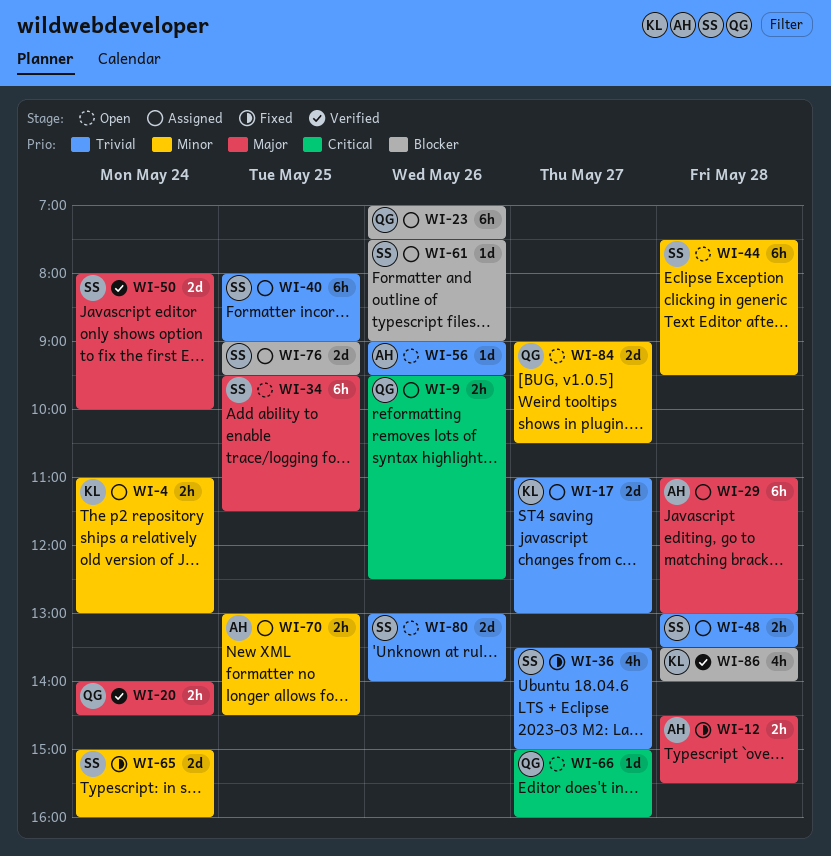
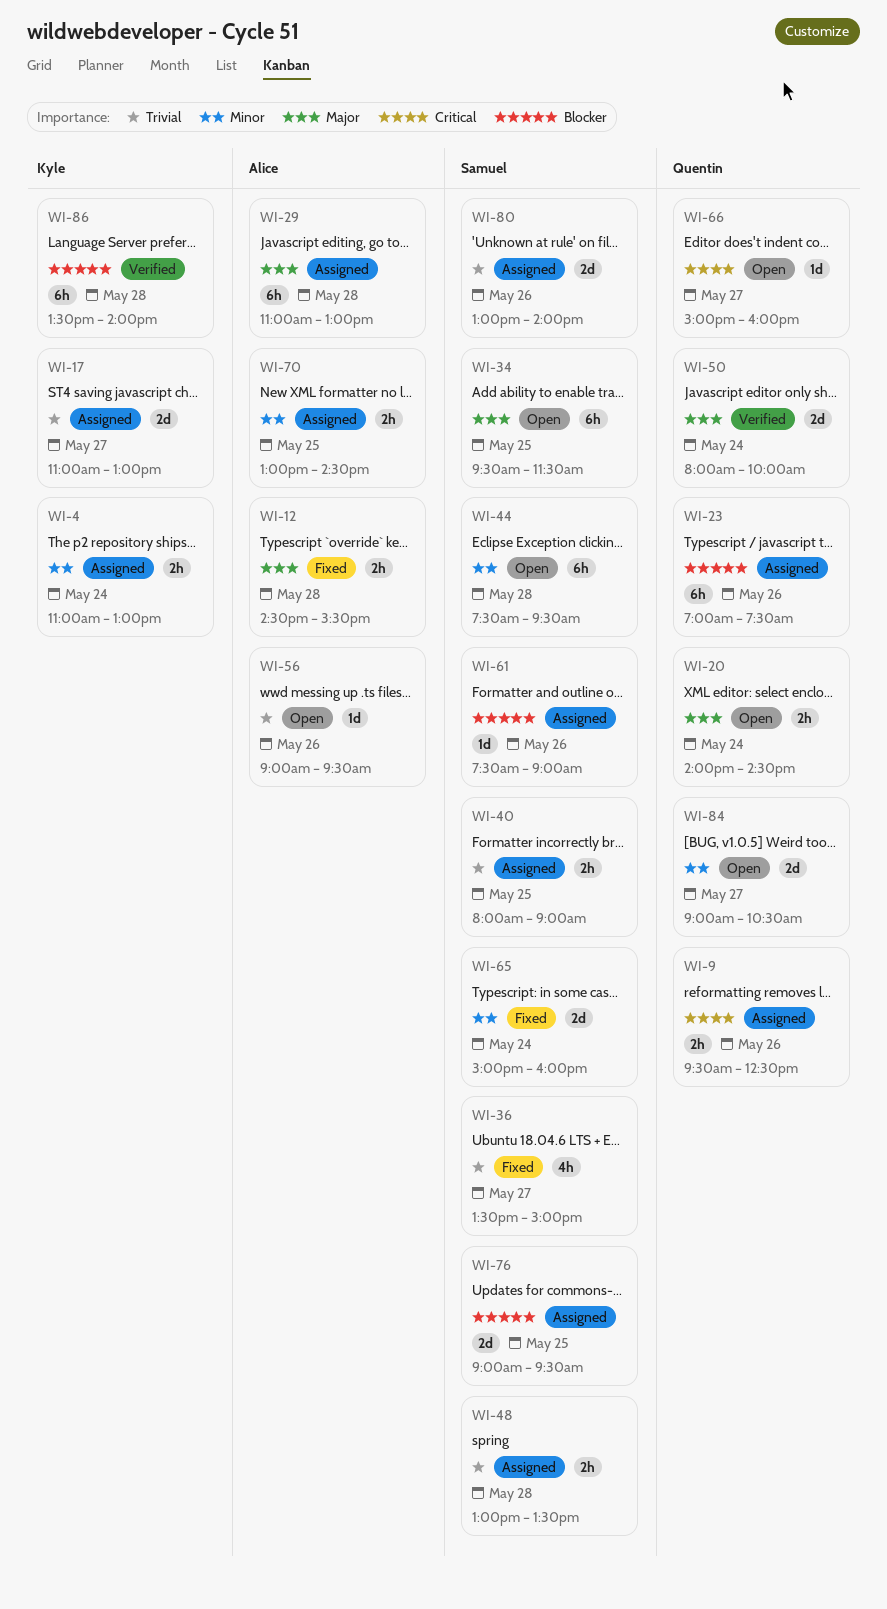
WI-20, status: Verified -> Open
WI-40, estimate: 6h -> 2h
WI-50, owner: Samuel -> Quentin
WI-80, status: Open -> Assigned
WI-86, estimate: 4h -> 6h

